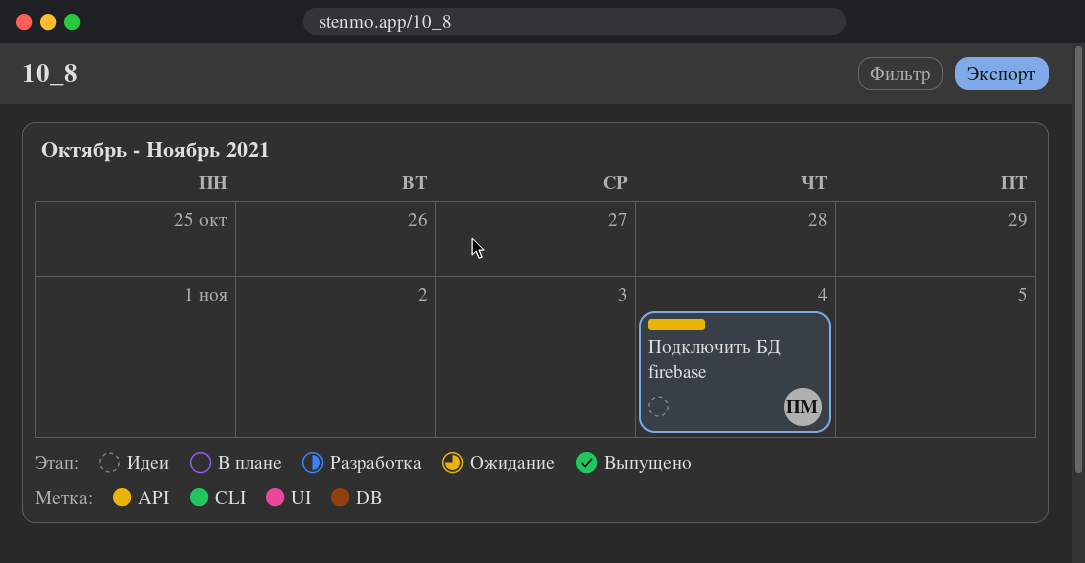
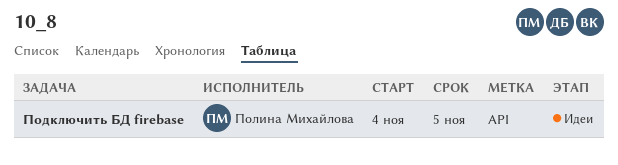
Подключить БД firebase, due: Nov 4 -> Nov 5

